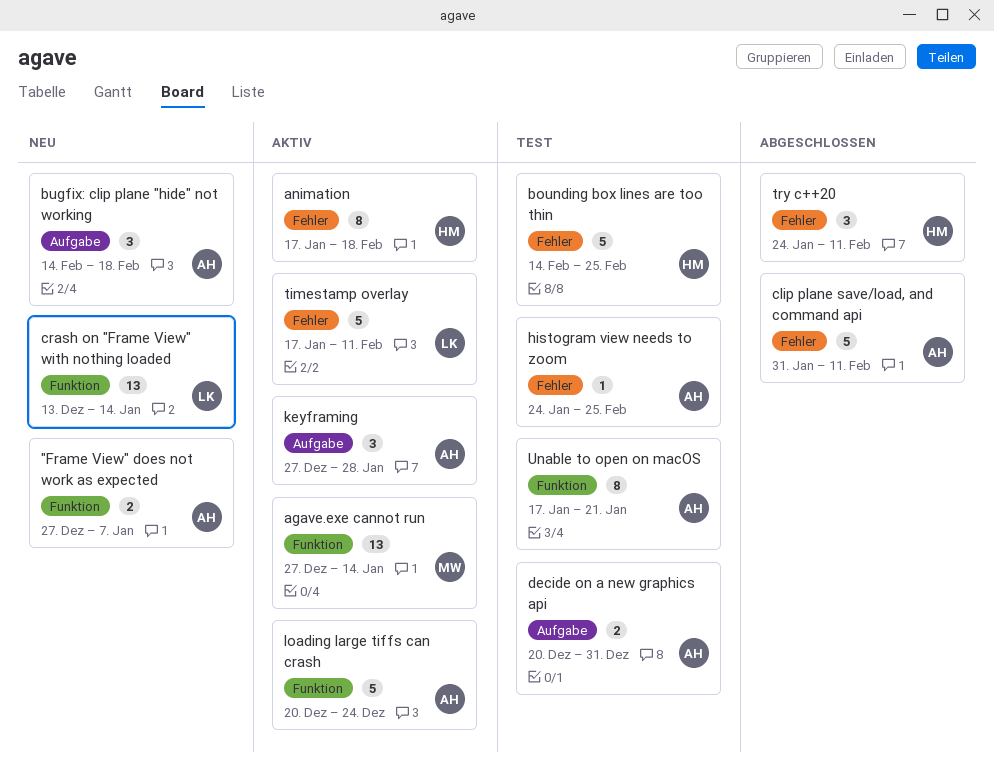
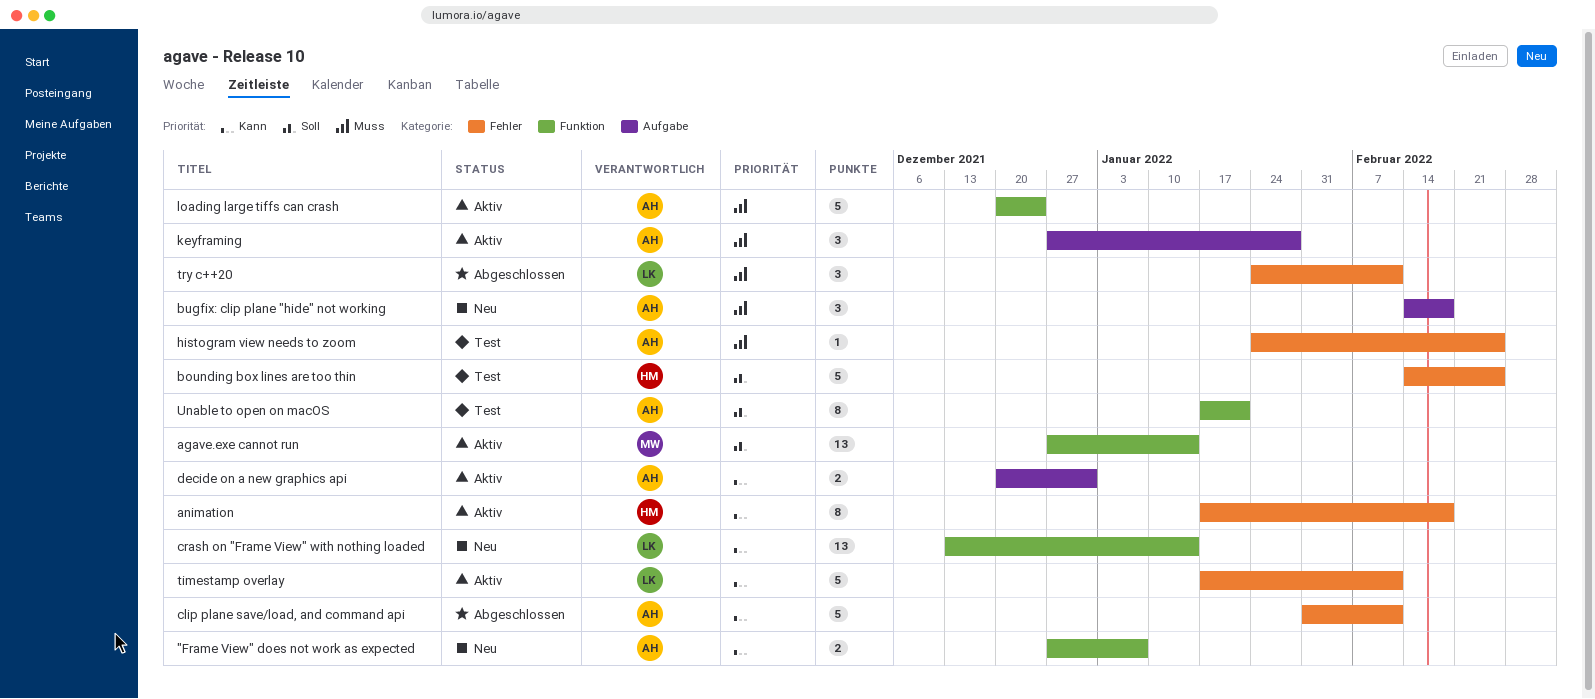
decide on a new graphics api, status: Test -> Aktiv
try c++20, owner: HM -> LK

